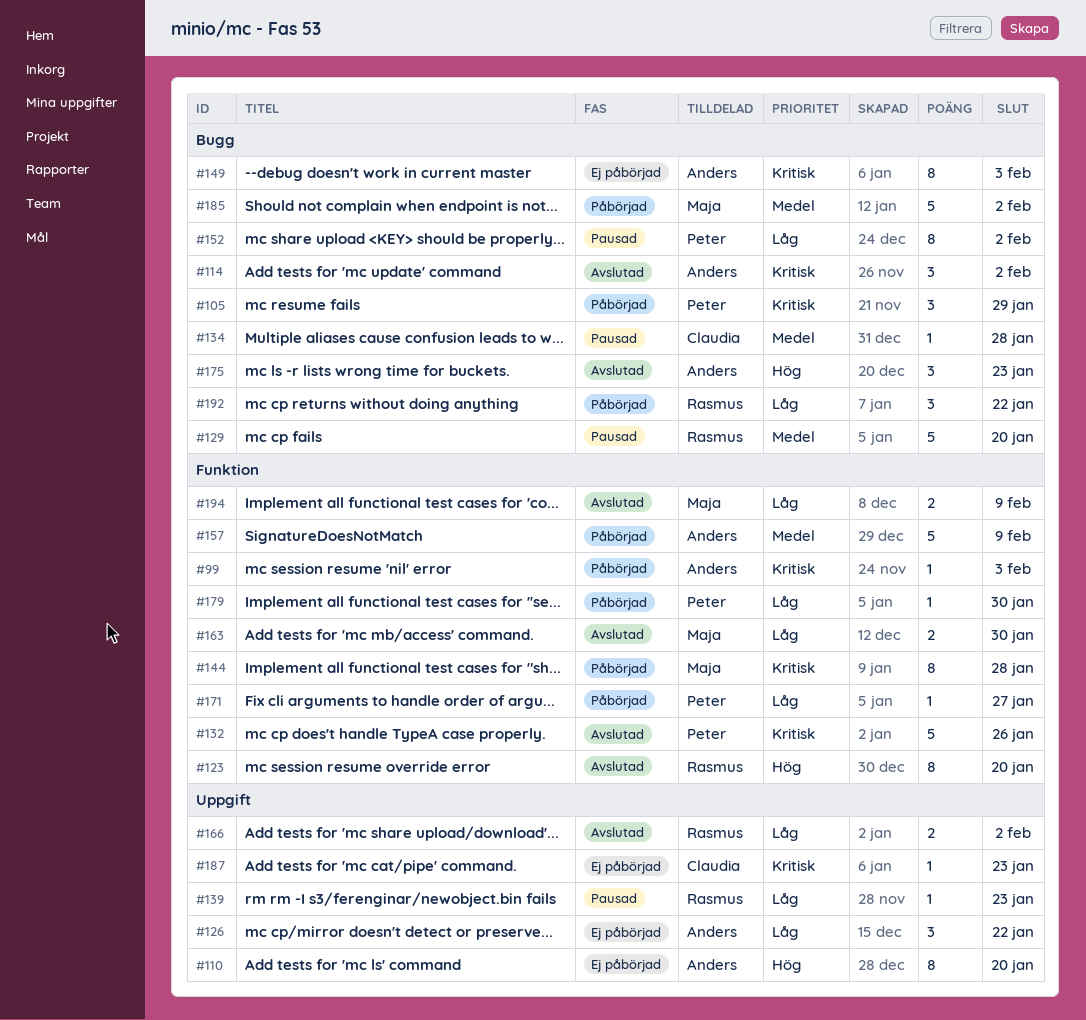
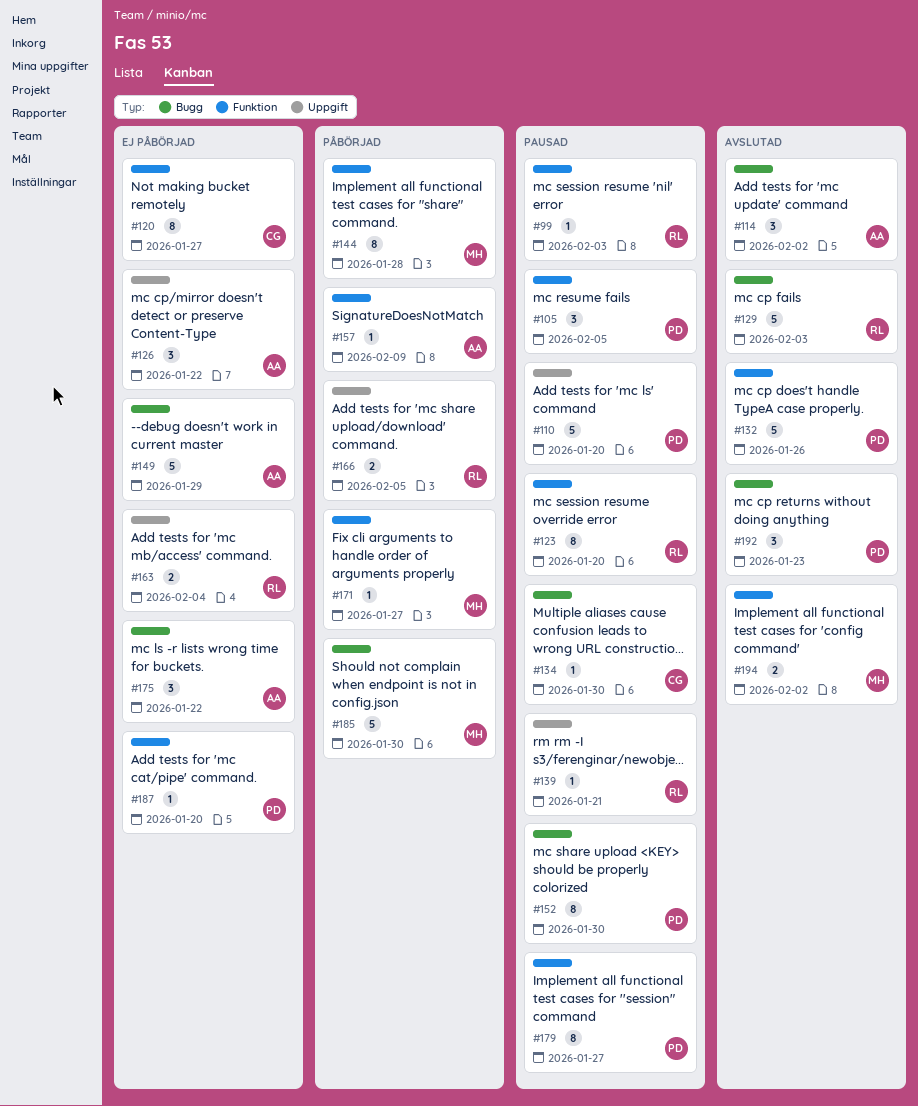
#99, status: Påbörjad -> Pausad
#99, owner: Anders -> Rasmus
#105, status: Påbörjad -> Pausad
#105, label: Bugg -> Funktion
#105, due: Jan 29 -> Feb 5
#110, status: Ej påbörjad -> Pausad
#110, owner: Anders -> Peter
#110, estimate: 8 -> 5
#120: none -> present
#123, status: Avslutad -> Pausad
#129, status: Pausad -> Avslutad
#129, due: Jan 20 -> Feb 3
#134, due: Jan 28 -> Jan 30
#139, due: Jan 23 -> Jan 21
#149, estimate: 8 -> 5
#149, due: Feb 3 -> Jan 29
#152, due: Feb 2 -> Jan 30
#157, estimate: 5 -> 1
#163, status: Avslutad -> Ej påbörjad
#163, owner: Maja -> Rasmus
#163, label: Funktion -> Uppgift
#163, due: Jan 30 -> Feb 4
#166, status: Avslutad -> Påbörjad
#166, due: Feb 2 -> Feb 5
#171, owner: Peter -> Maja
#175, status: Avslutad -> Ej påbörjad
#175, due: Jan 23 -> Jan 22
#179, status: Påbörjad -> Pausad
#179, estimate: 1 -> 8
#179, due: Jan 30 -> Jan 27
#185, due: Feb 2 -> Jan 30
#187, owner: Claudia -> Peter
#187, label: Uppgift -> Funktion
#187, due: Jan 23 -> Jan 20
#192, status: Påbörjad -> Avslutad
#192, owner: Rasmus -> Peter
#192, due: Jan 22 -> Jan 23
#194, due: Feb 9 -> Feb 2

